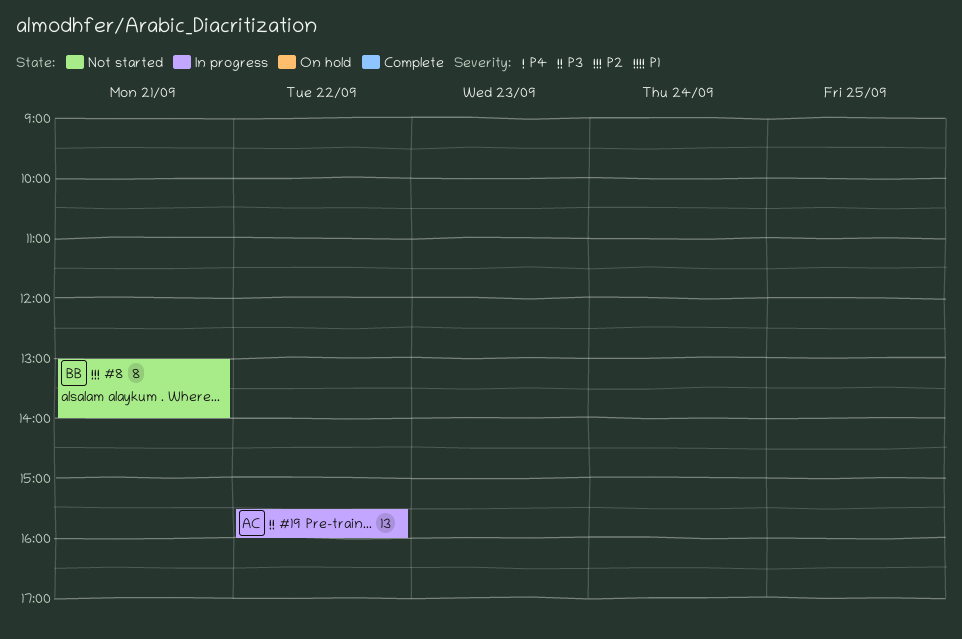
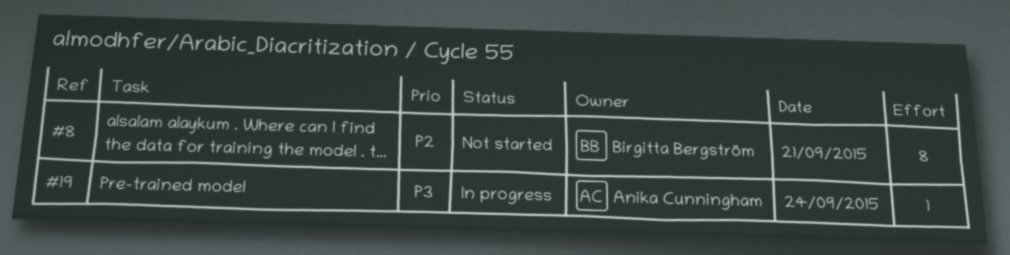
#19, estimate: 13 -> 1
#19, day: Sep 22 -> Sep 24

